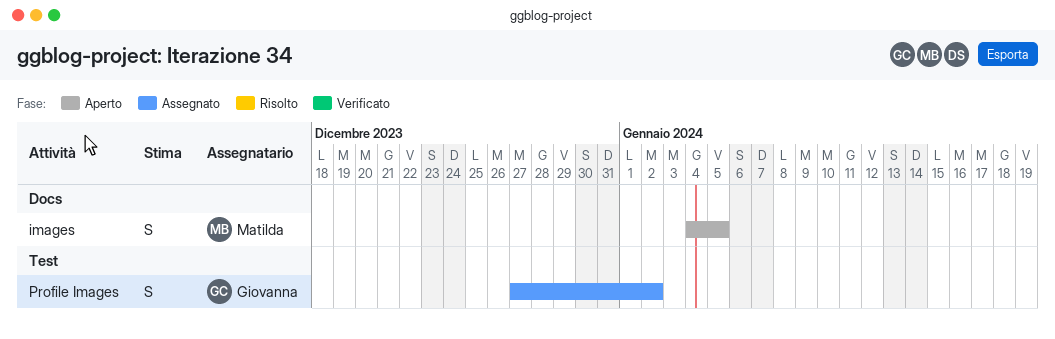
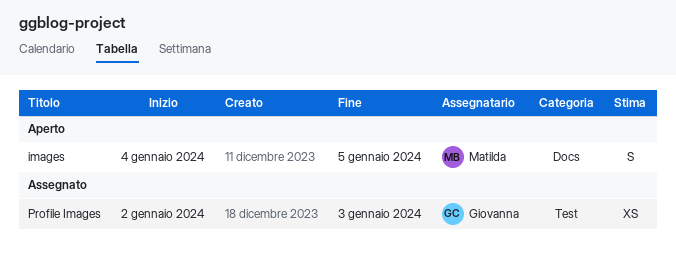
Profile Images, estimate: S -> XS
Profile Images, start: Dec 27 -> Jan 2
Profile Images, due: Jan 2 -> Jan 3

